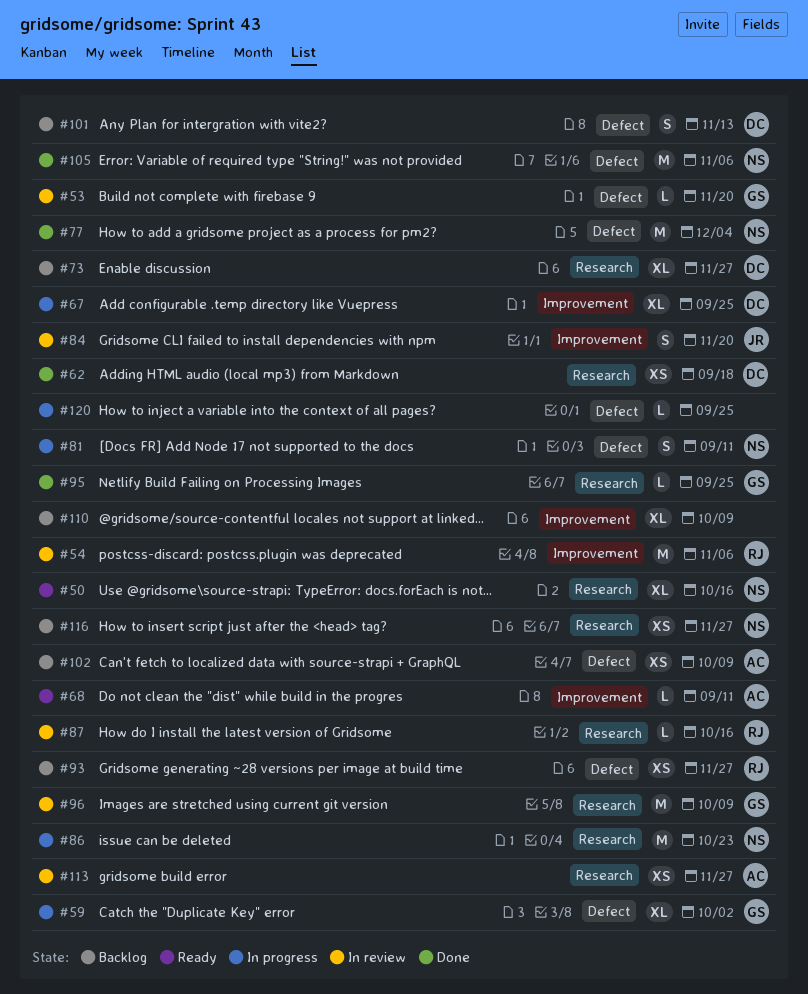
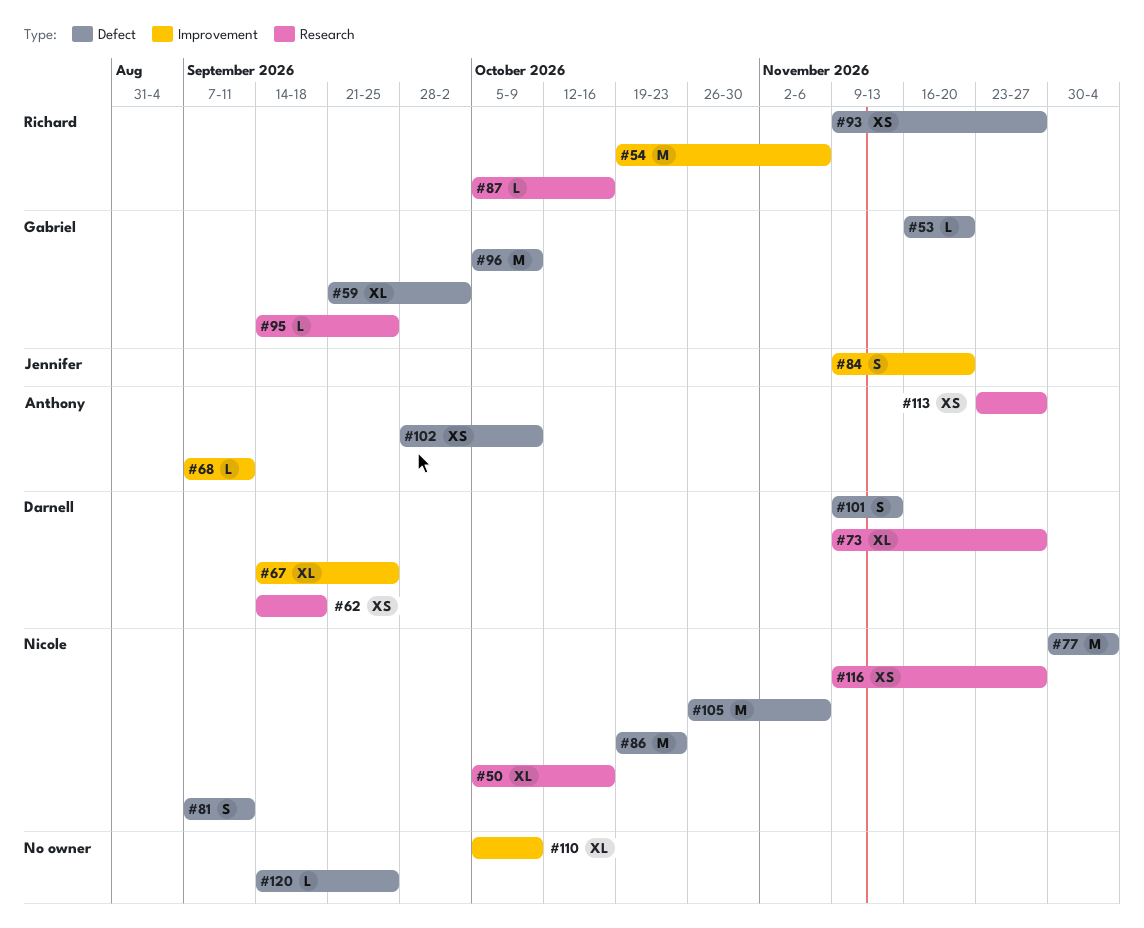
#86, label: Research -> Defect
#96, label: Research -> Defect

